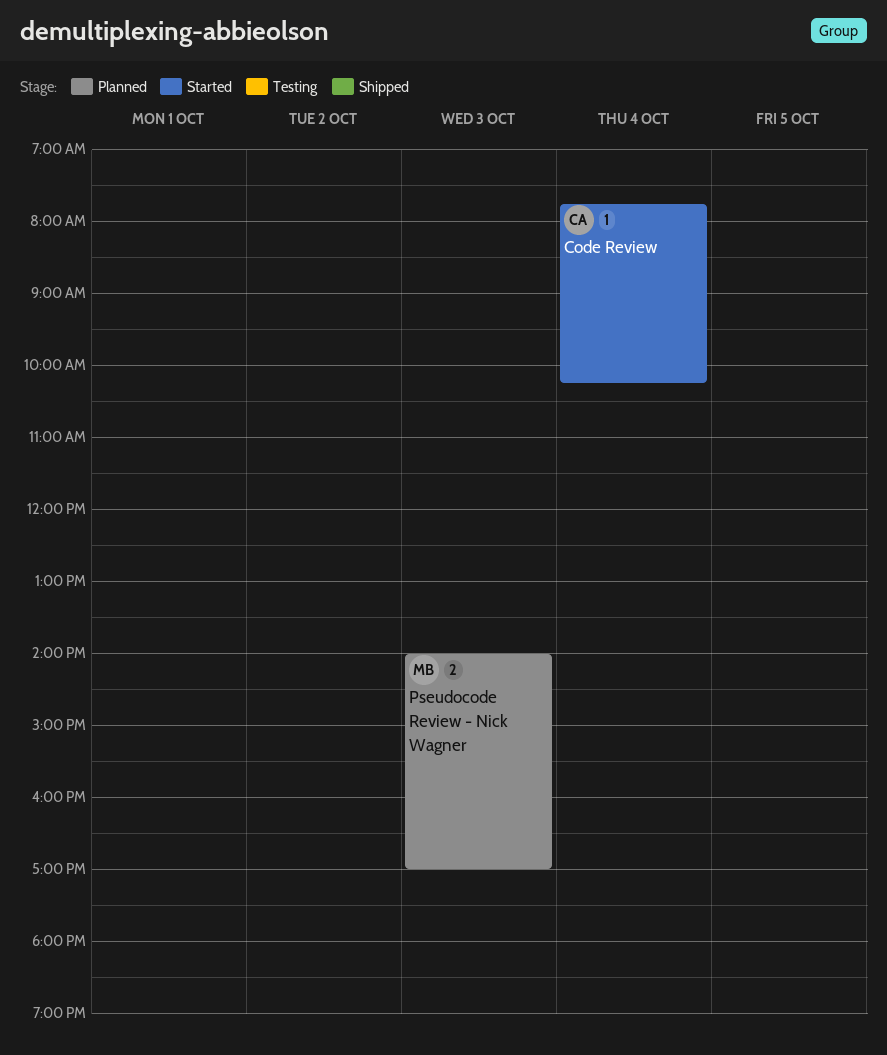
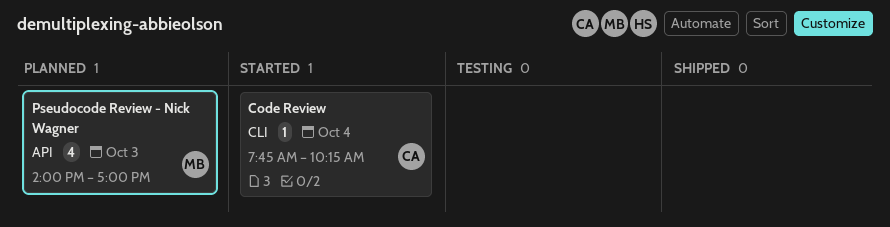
Pseudocode Review - Nick Wagner, estimate: 2 -> 4

